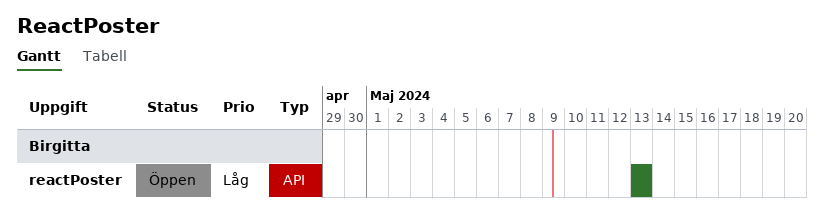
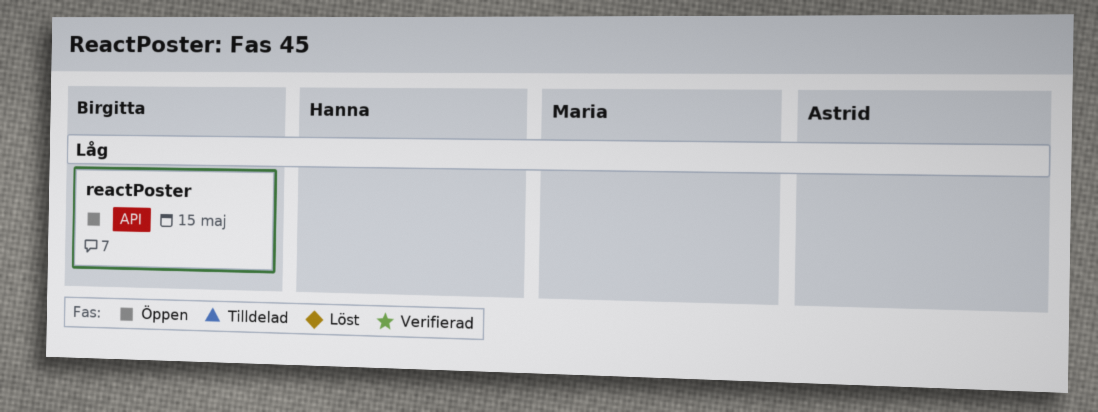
reactPoster, due: May 13 -> May 15

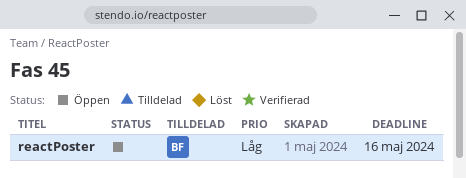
reactPoster, due: May 15 -> May 16

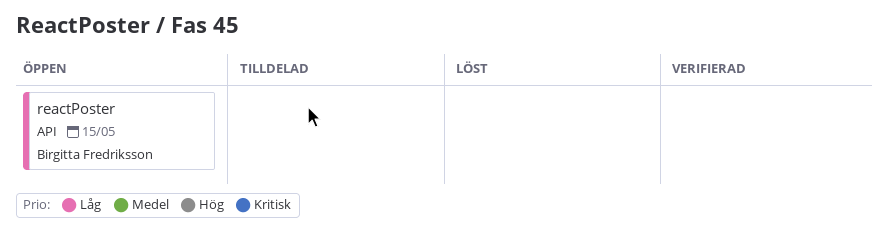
reactPoster, due: May 16 -> May 15

